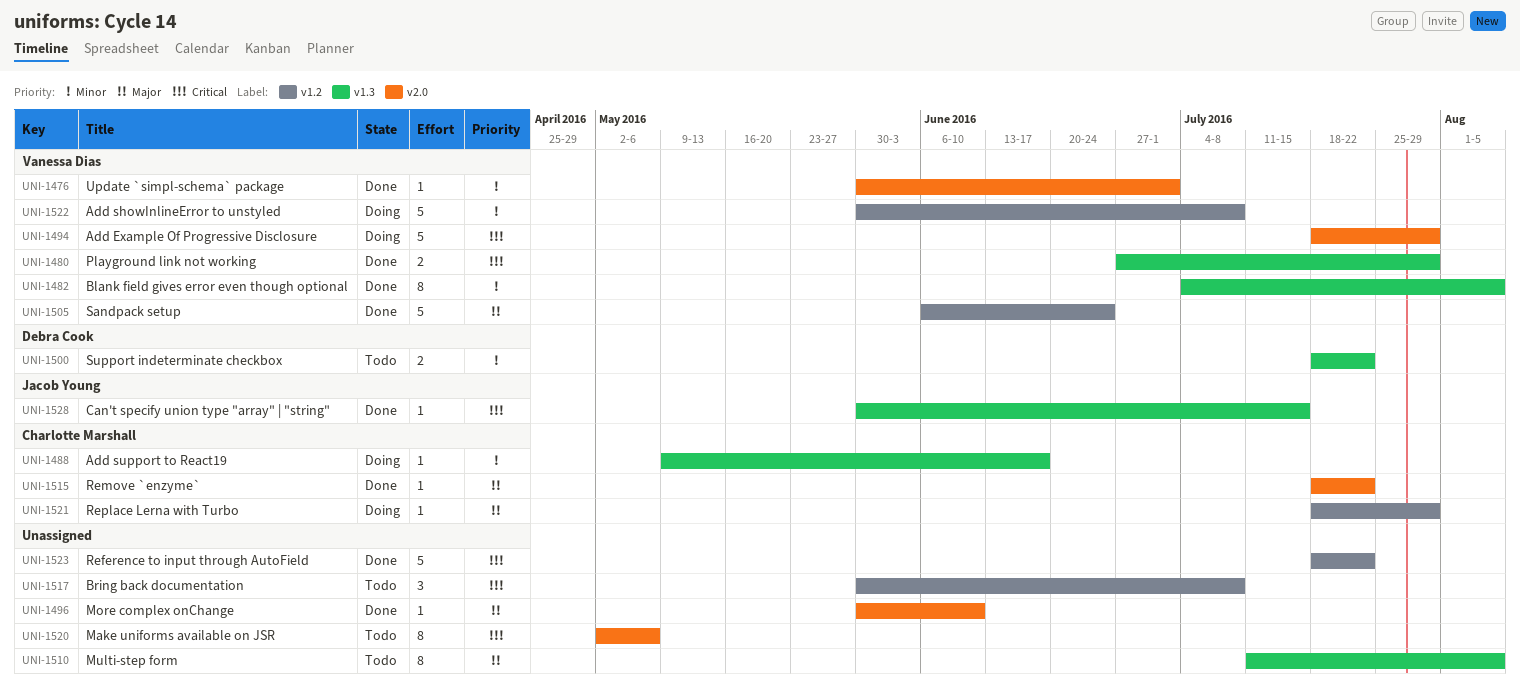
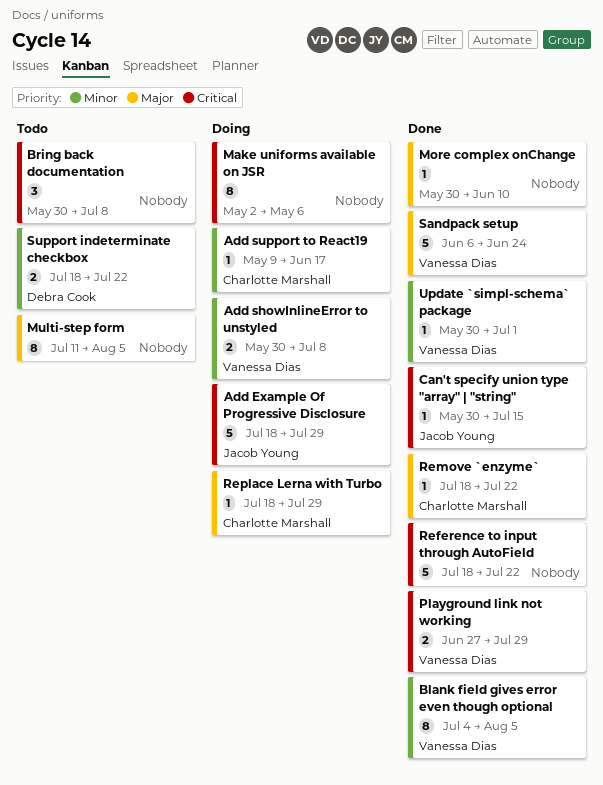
Add Example Of Progressive Disclosure, owner: Vanessa Dias -> Jacob Young
Add showInlineError to unstyled, estimate: 5 -> 2
Make uniforms available on JSR, status: Todo -> Doing

